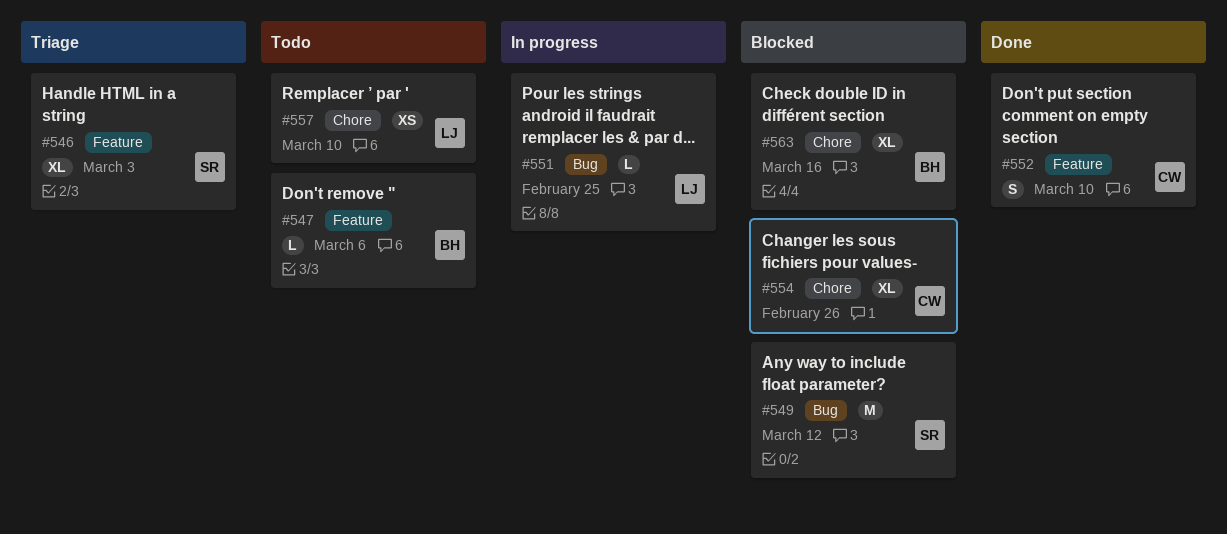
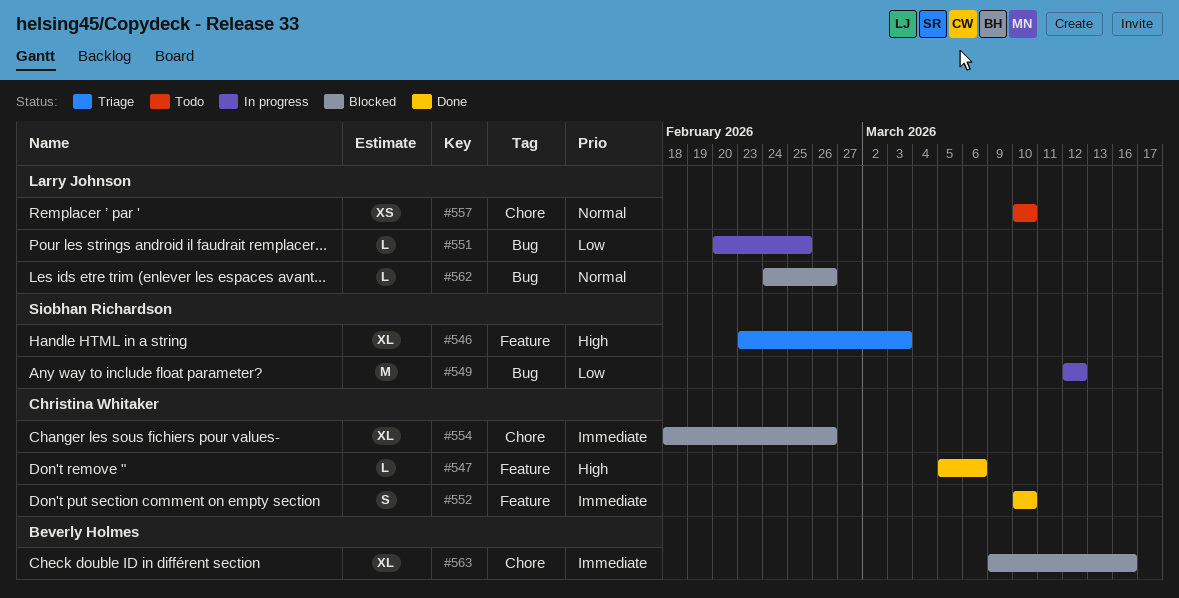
#547, status: Todo -> Done
#547, owner: Beverly Holmes -> Christina Whitaker
#549, status: Blocked -> In progress
#562: none -> present

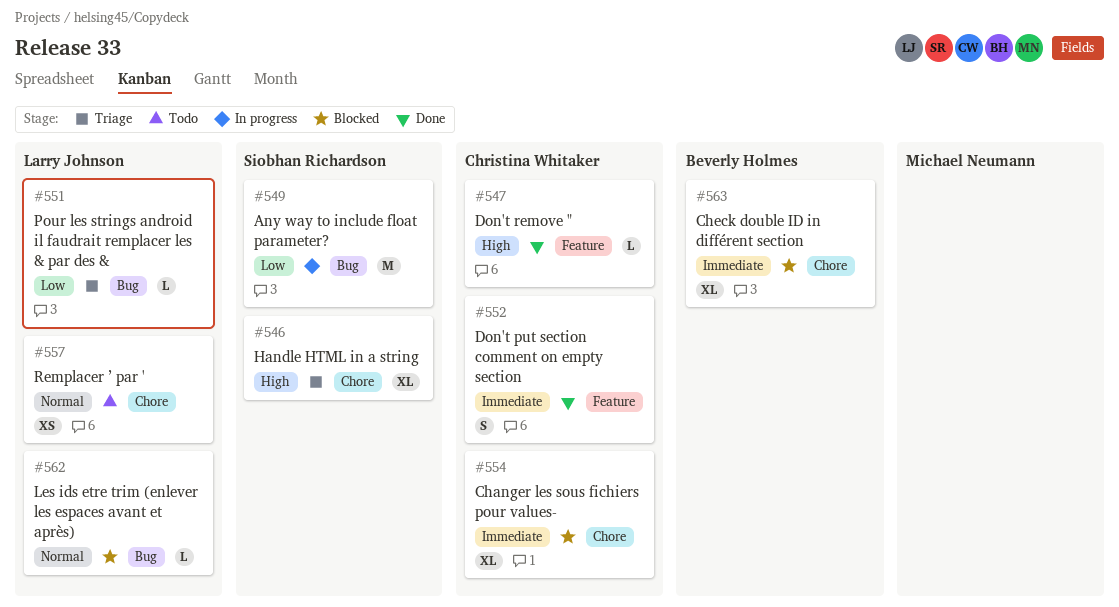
#546, label: Feature -> Chore
#551, status: In progress -> Triage

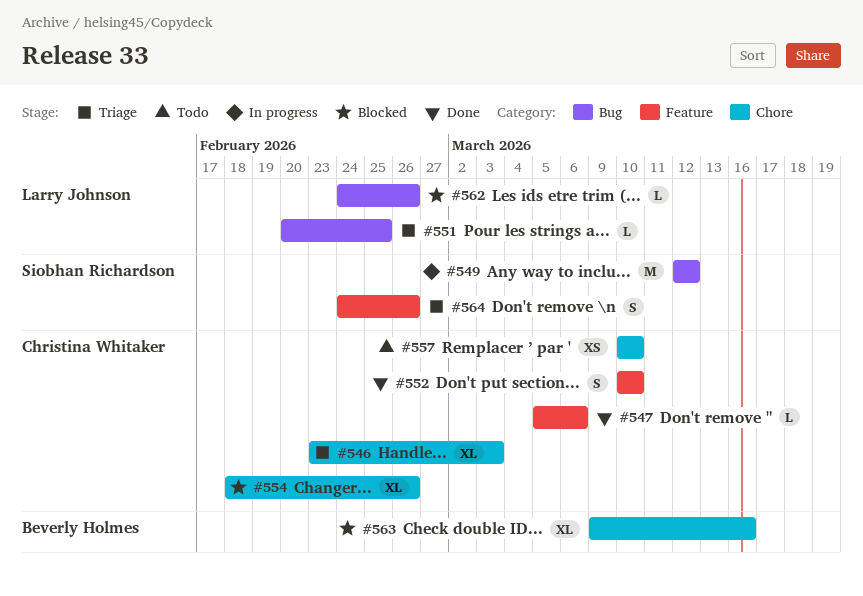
#546, owner: Siobhan Richardson -> Christina Whitaker
#557, owner: Larry Johnson -> Christina Whitaker
#564: none -> present

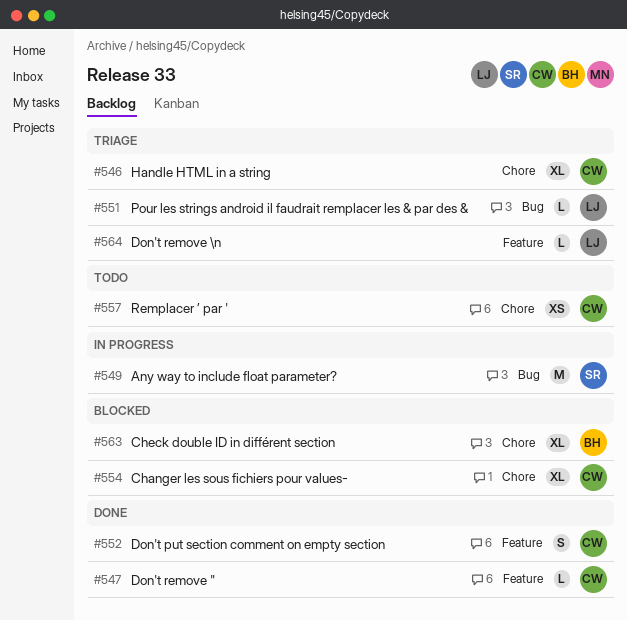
#562: present -> none
#564, owner: Siobhan Richardson -> Larry Johnson
#564, estimate: S -> L

